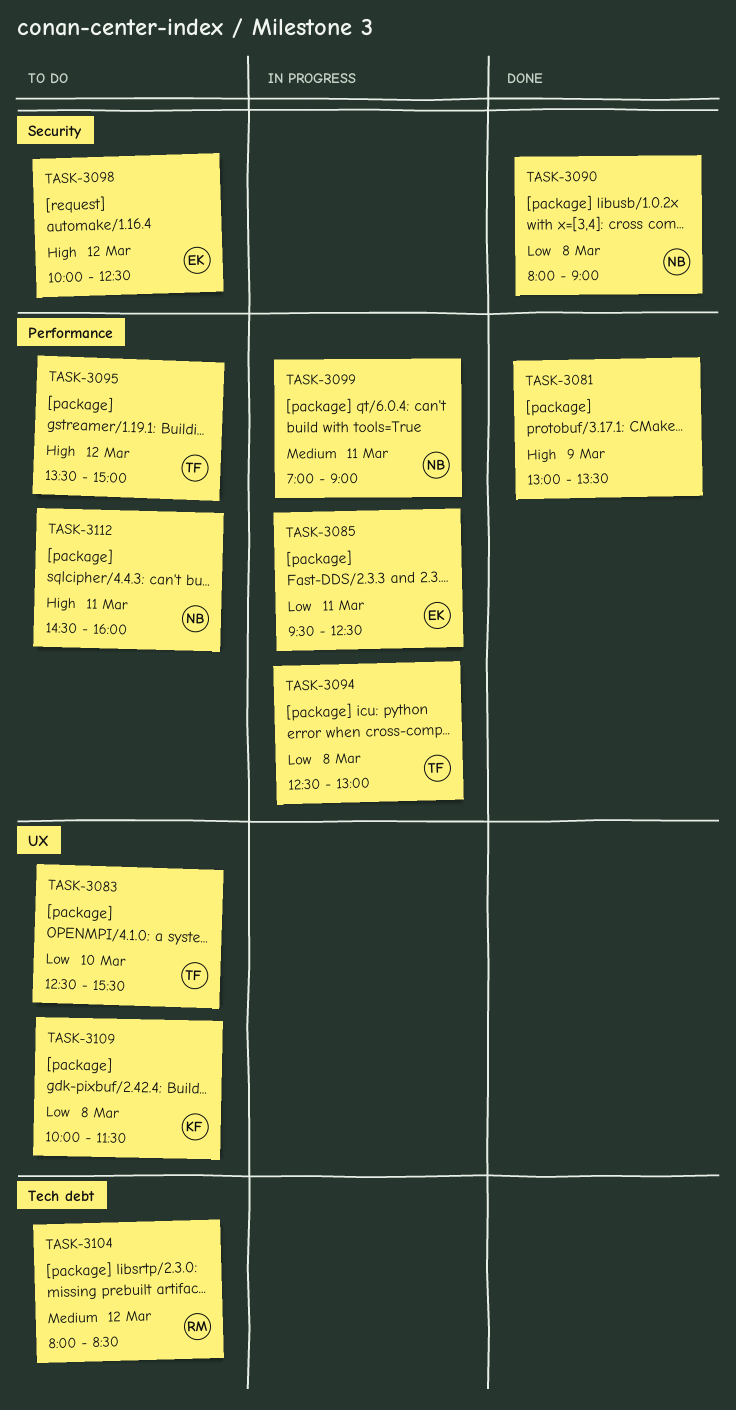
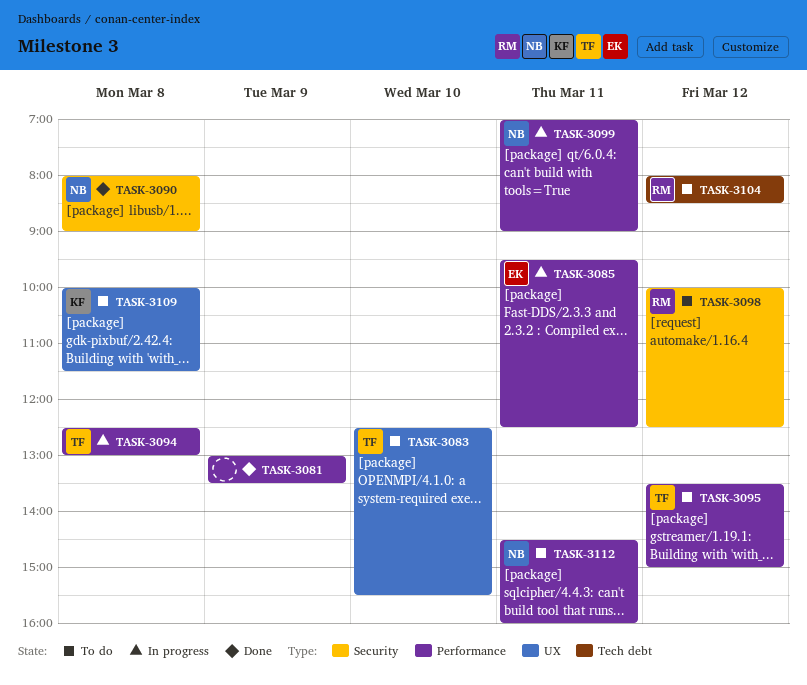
TASK-3098, owner: EK -> RM

